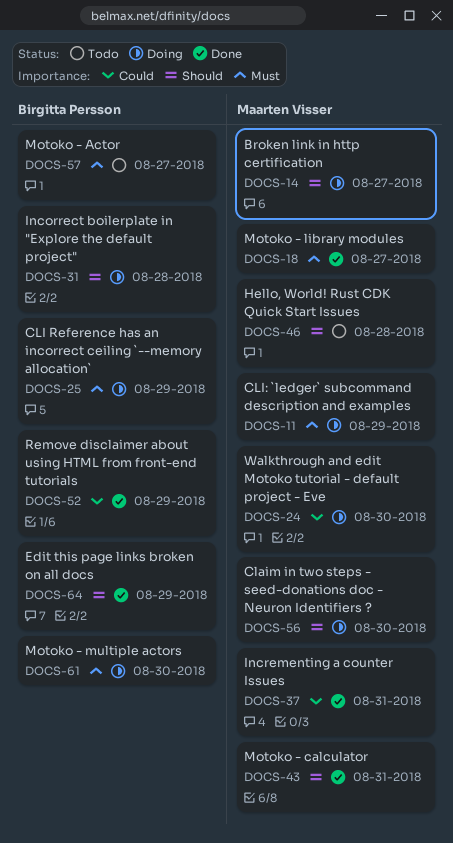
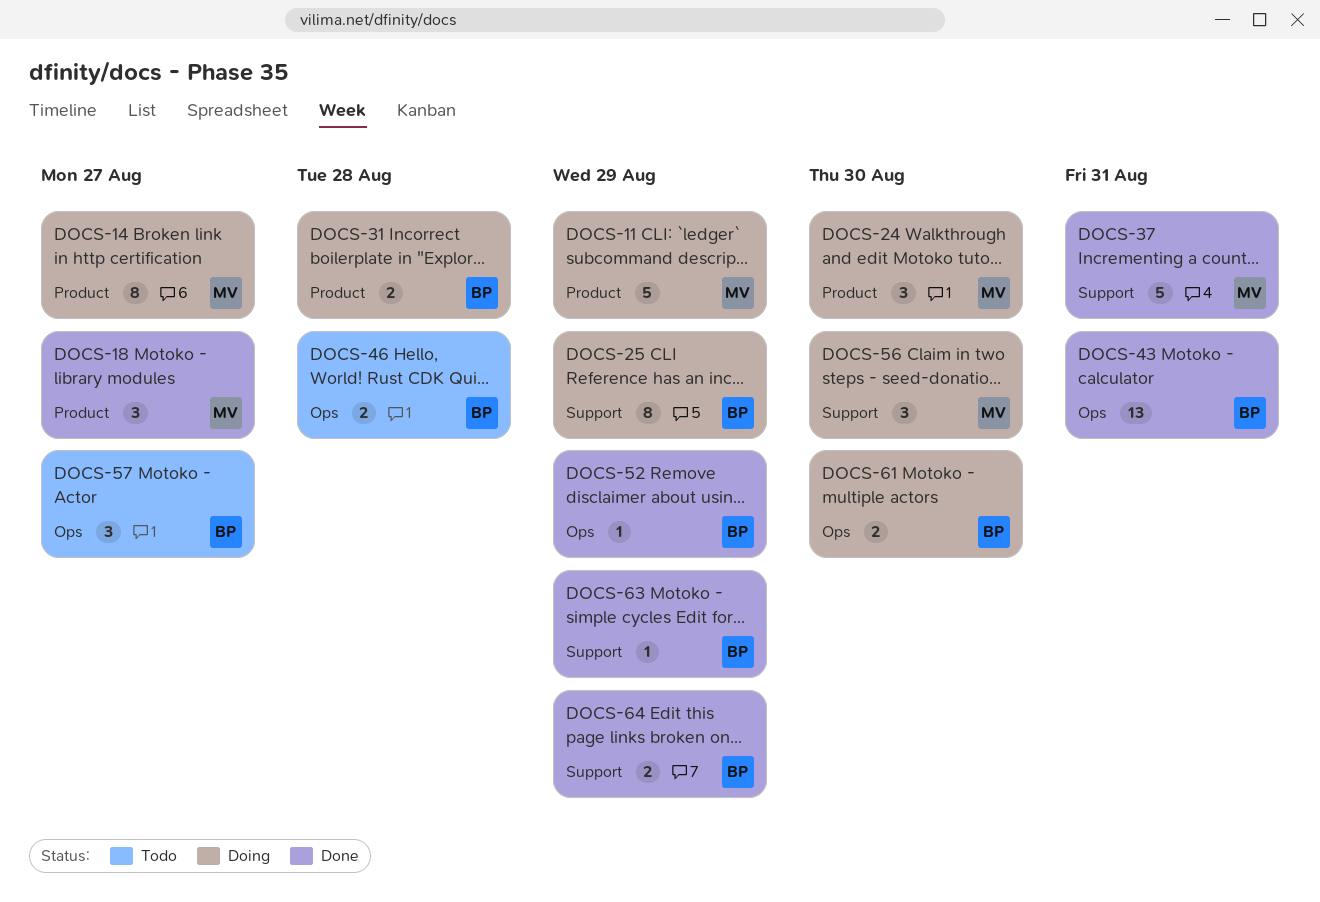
DOCS-43, owner: Maarten Visser -> Birgitta Persson
DOCS-46, owner: Maarten Visser -> Birgitta Persson
DOCS-63: none -> present

